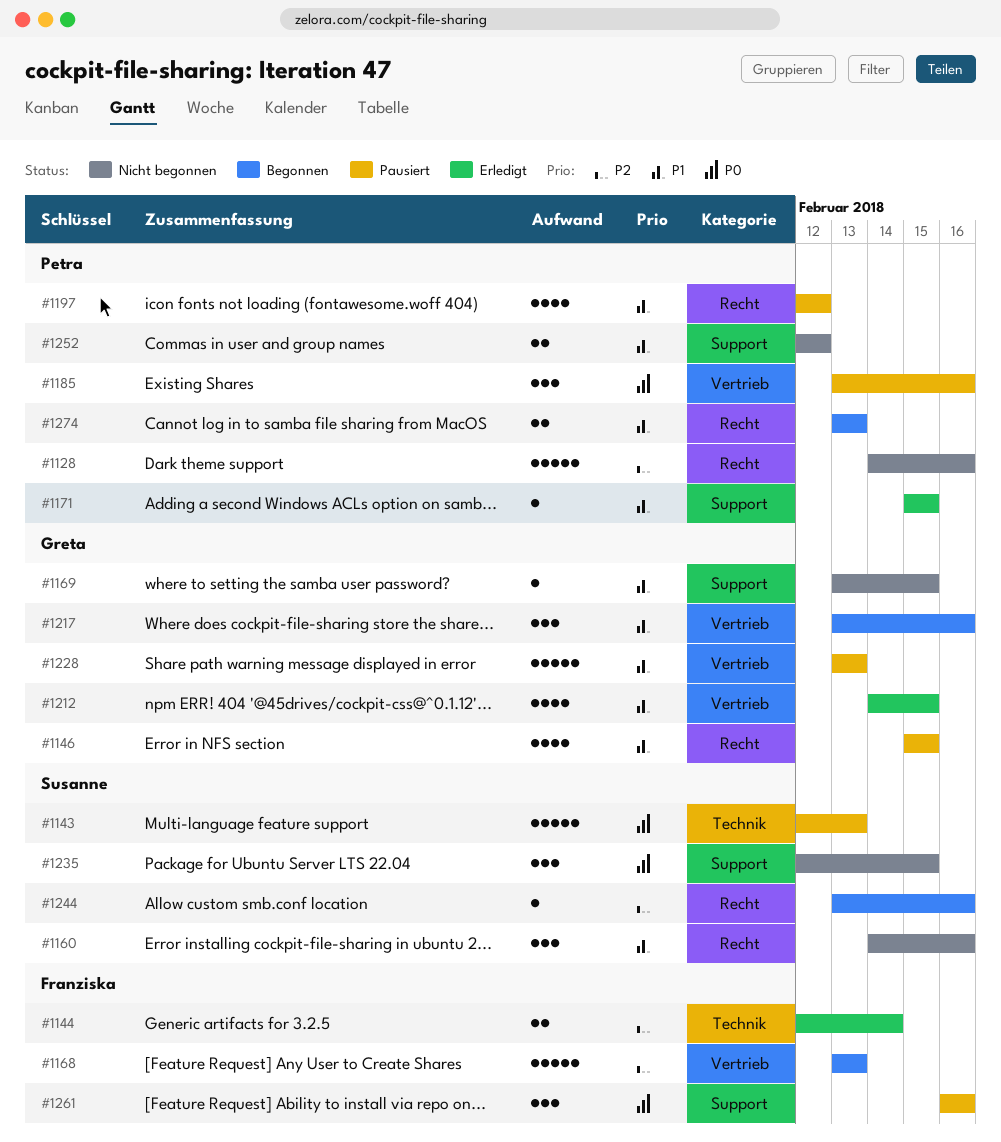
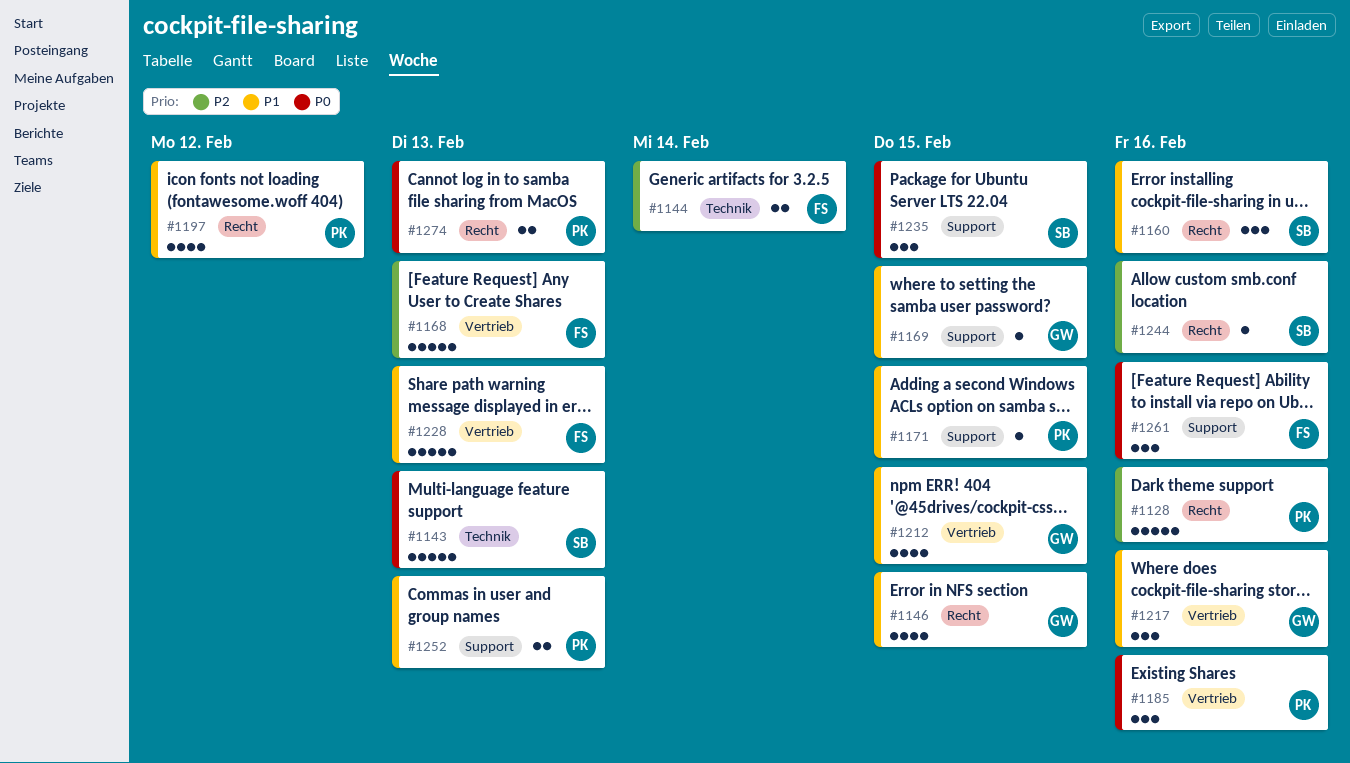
#1228, owner: Greta -> Franziska
#1252, due: Feb 12 -> Feb 13
#1274, priority: P1 -> P0

